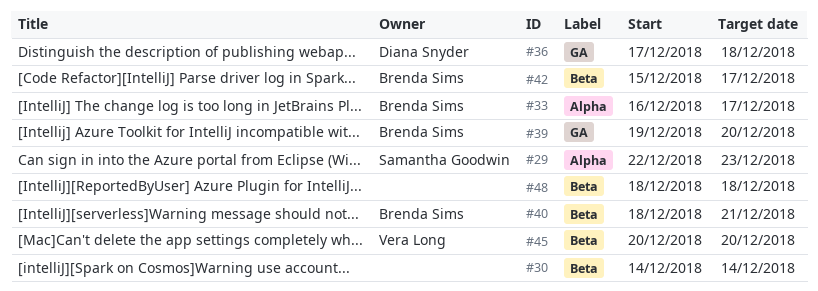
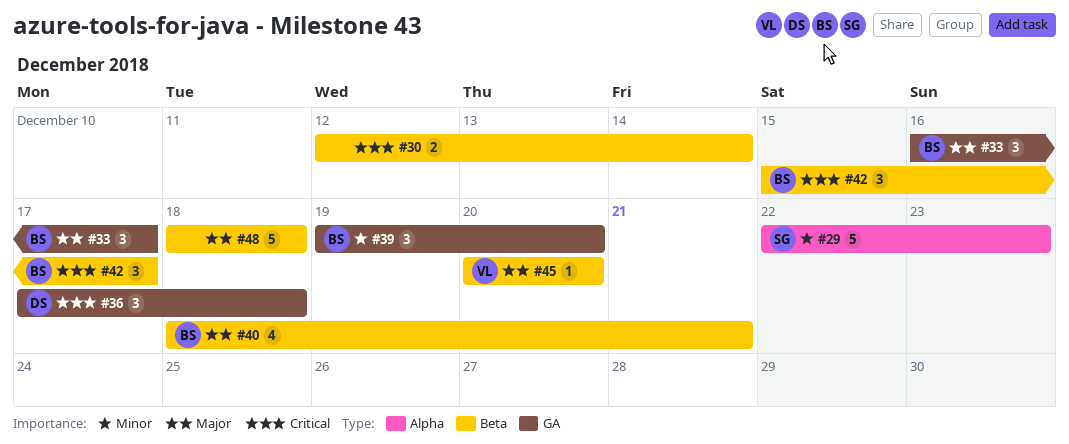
#30, start: Dec 14 -> Dec 12
#33, label: Alpha -> GA

